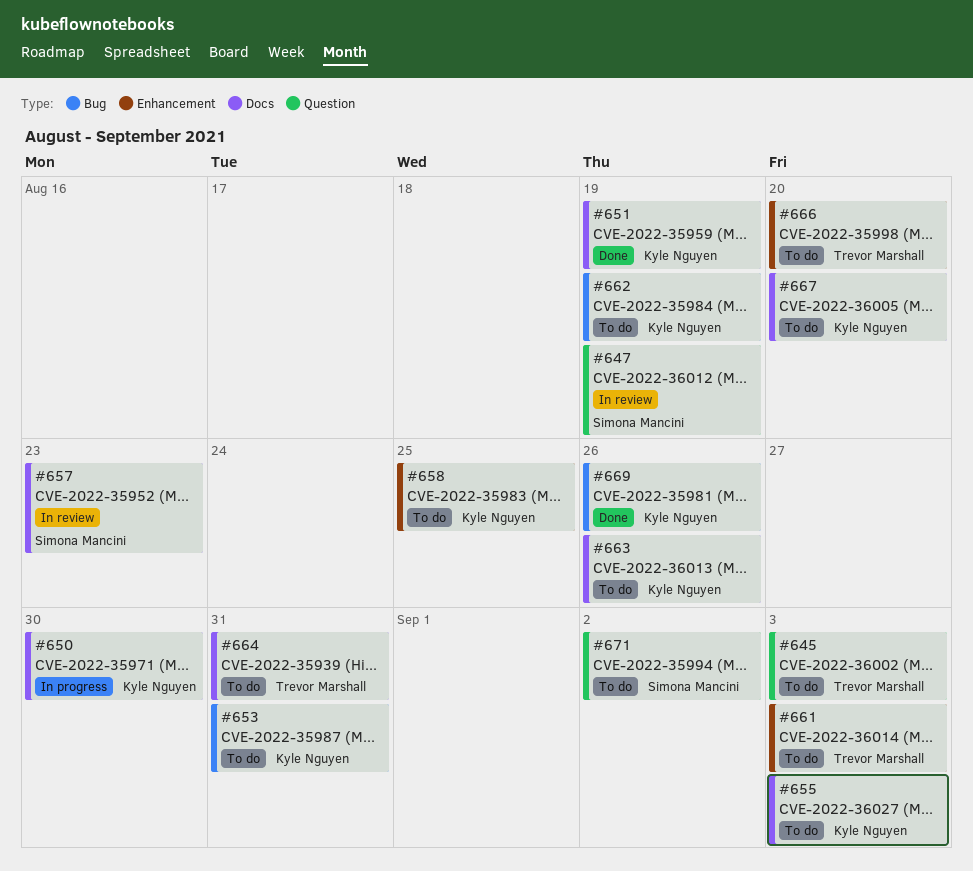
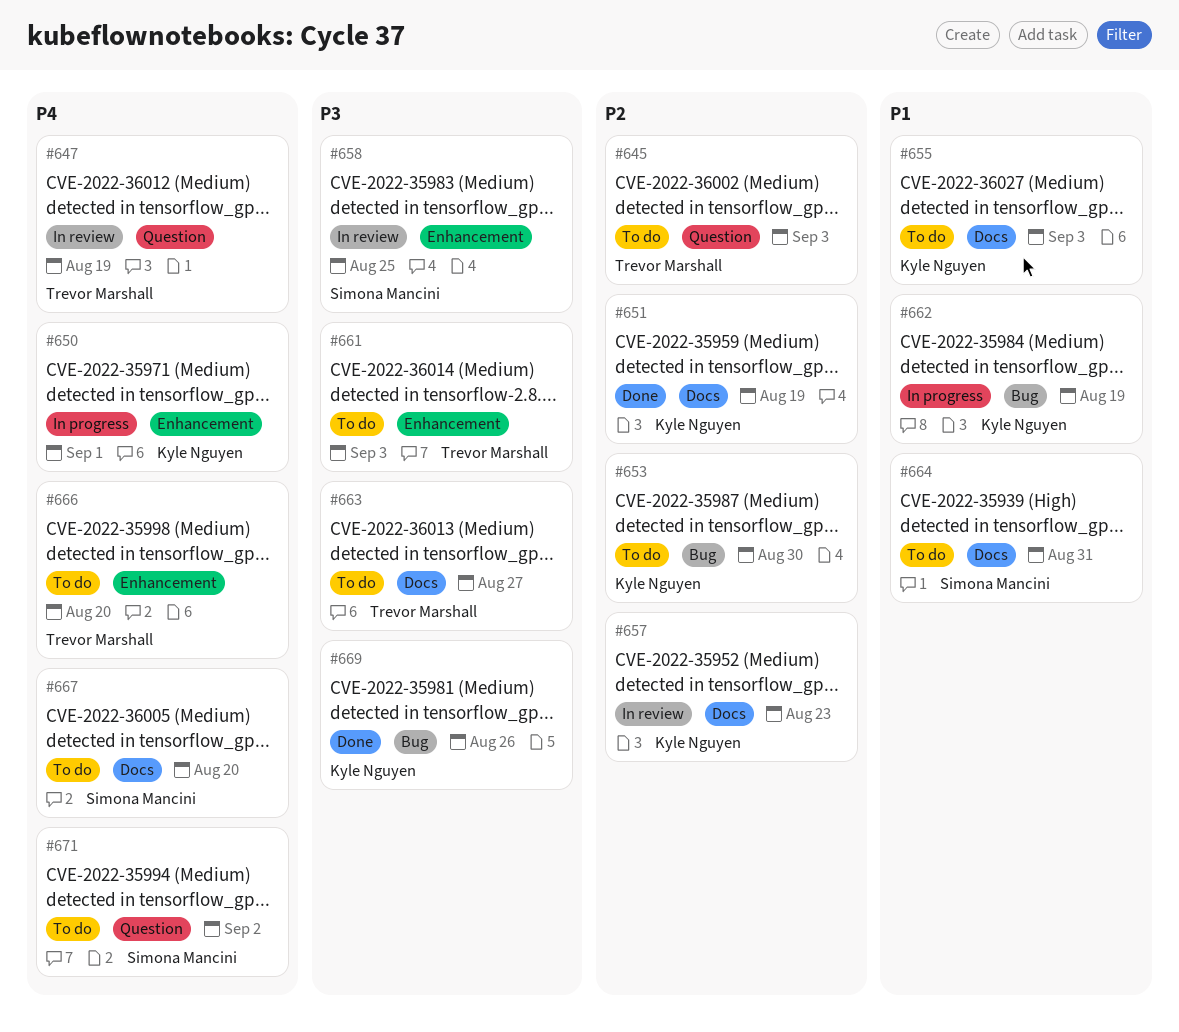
#647, owner: Simona Mancini -> Trevor Marshall
#650, label: Docs -> Enhancement
#650, due: Aug 30 -> Sep 1
#653, due: Aug 31 -> Aug 30
#657, owner: Simona Mancini -> Kyle Nguyen
#658, status: To do -> In review
#658, owner: Kyle Nguyen -> Simona Mancini
#662, status: To do -> In progress
#663, owner: Kyle Nguyen -> Trevor Marshall
#663, due: Aug 26 -> Aug 27
#664, owner: Trevor Marshall -> Simona Mancini
#667, owner: Kyle Nguyen -> Simona Mancini

